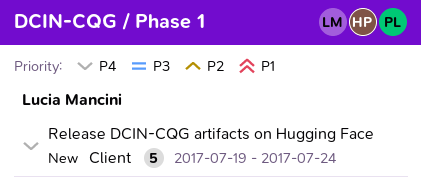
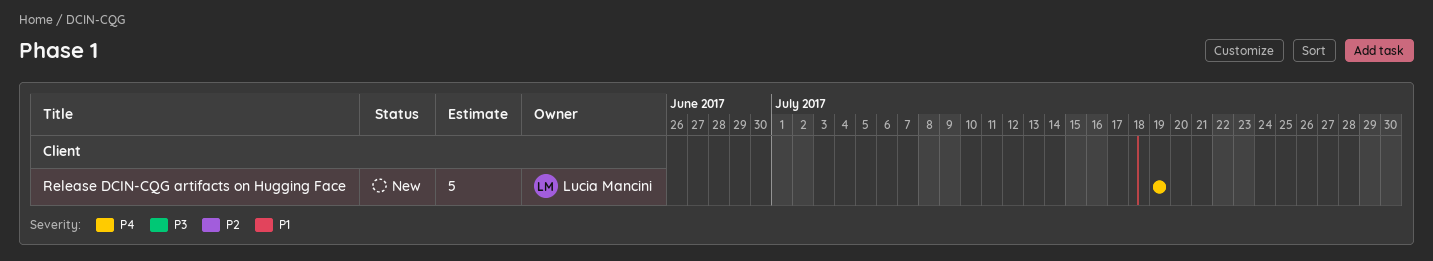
Release DCIN-CQG artifacts on Hugging Face, due: Jul 24 -> Jul 19

